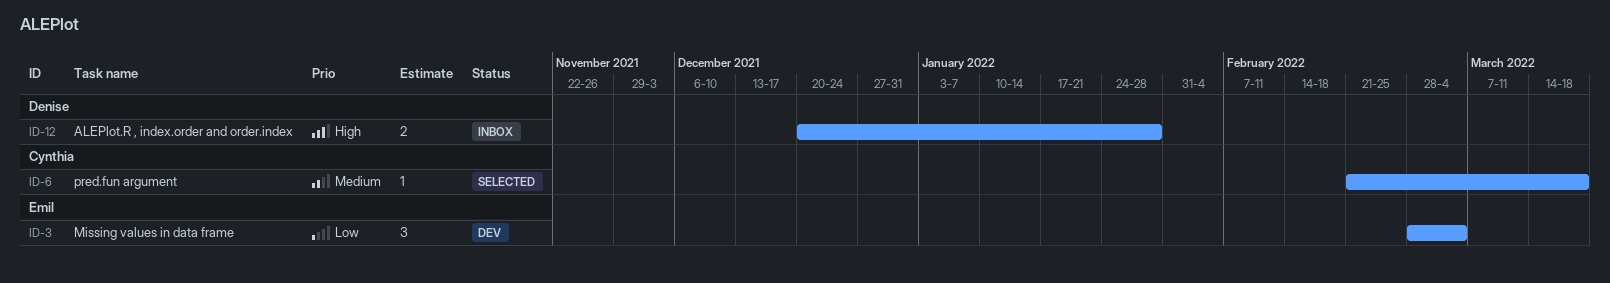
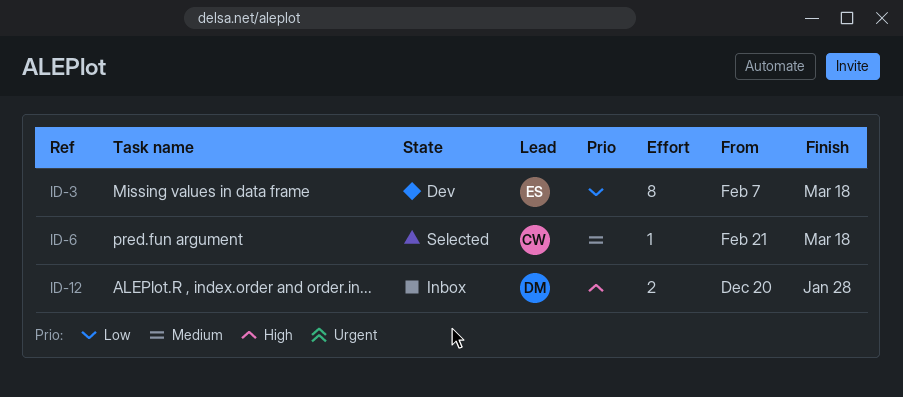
ID-3, estimate: 3 -> 8
ID-3, start: Feb 28 -> Feb 7
ID-3, due: Mar 4 -> Mar 18

